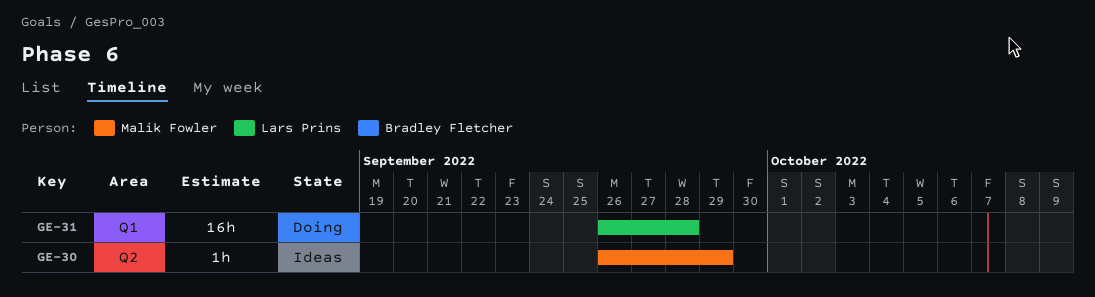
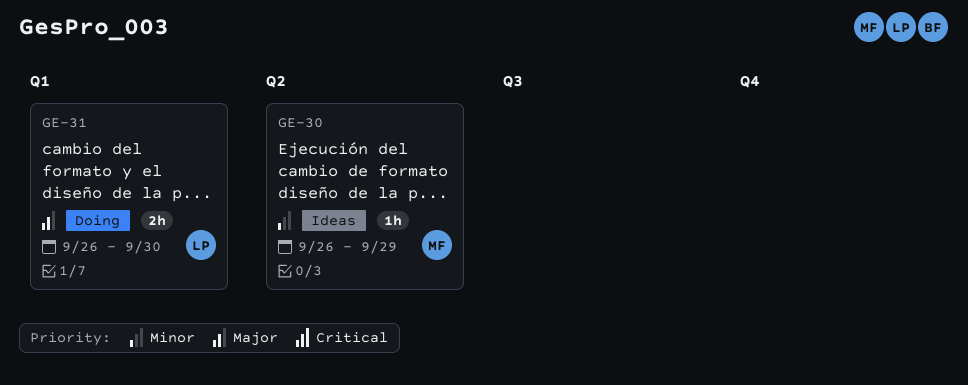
GE-31, estimate: 16h -> 2h
GE-31, due: Sep 28 -> Sep 30

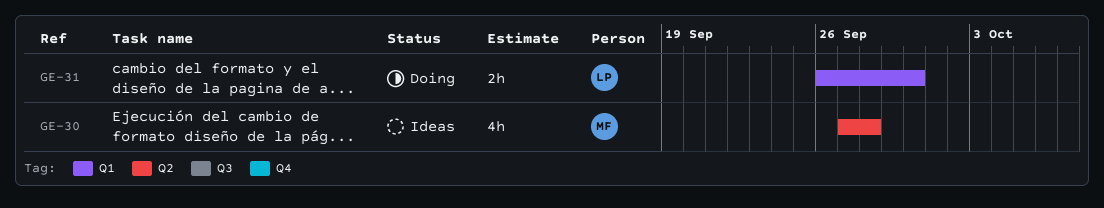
GE-30, estimate: 1h -> 4h
GE-30, start: Sep 26 -> Sep 27
GE-30, due: Sep 29 -> Sep 28

